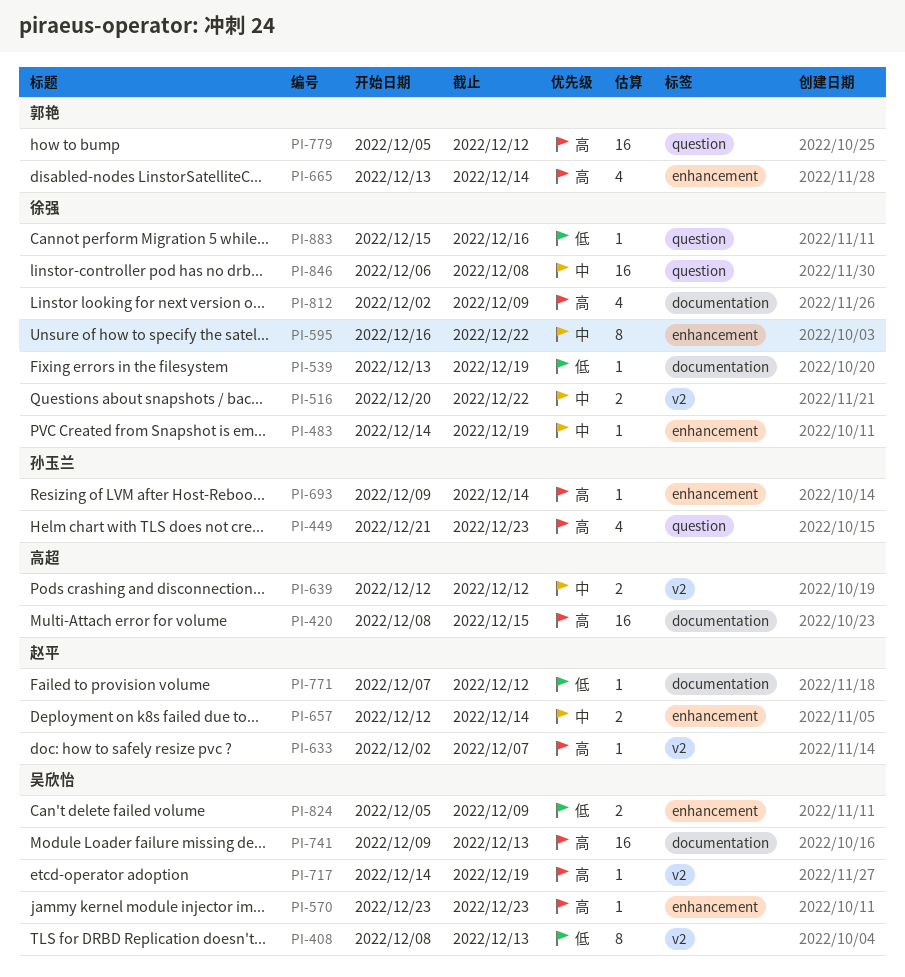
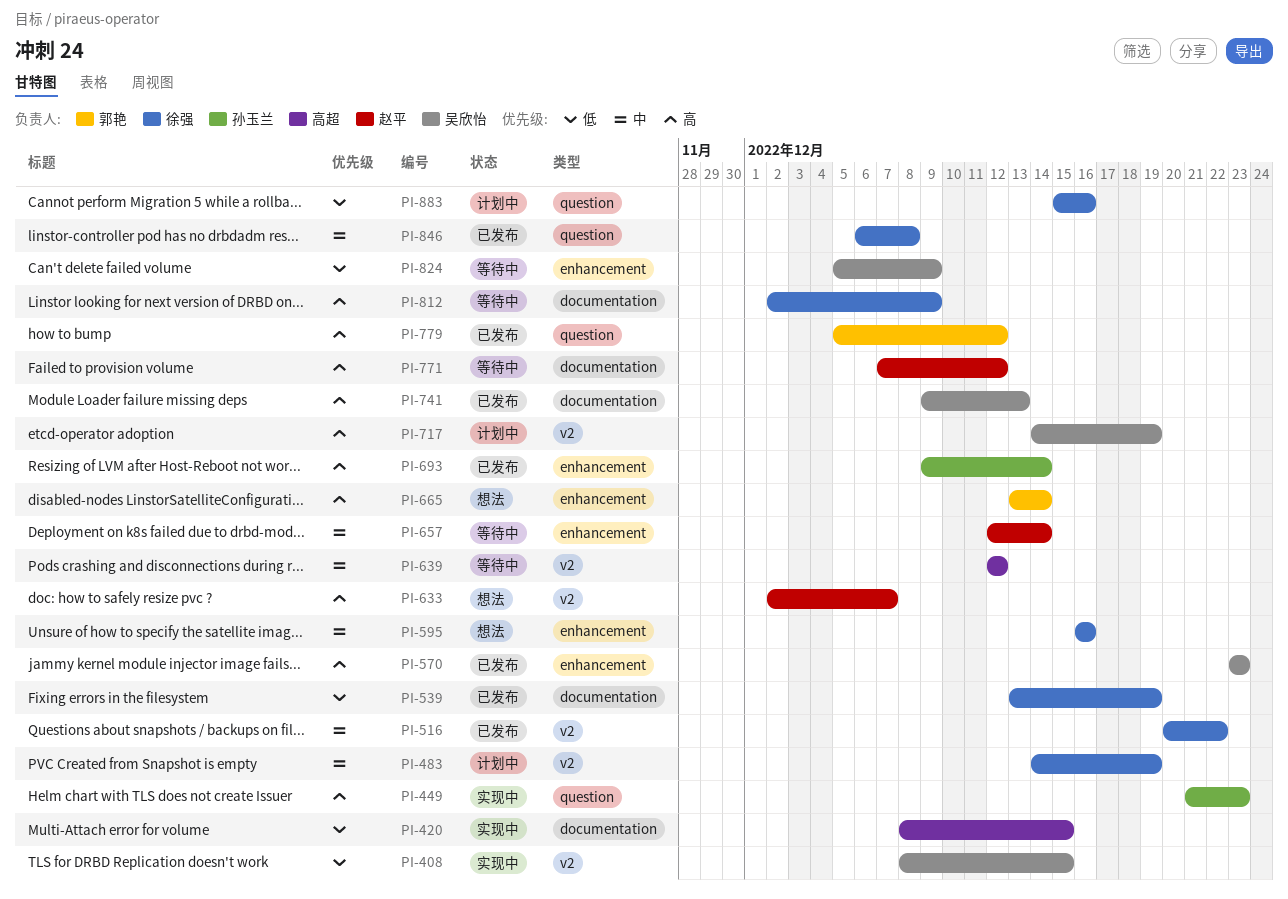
PI-408, due: Dec 13 -> Dec 15
PI-420, priority: 高 -> 低
PI-483, label: enhancement -> v2
PI-595, due: Dec 22 -> Dec 16
PI-771, priority: 低 -> 高

